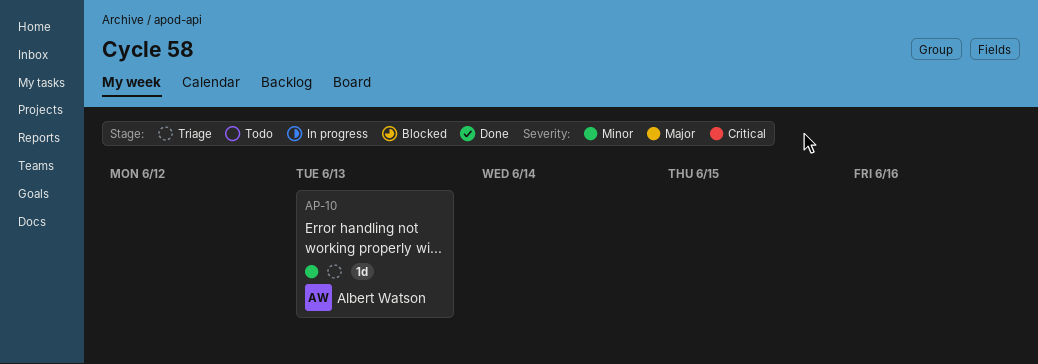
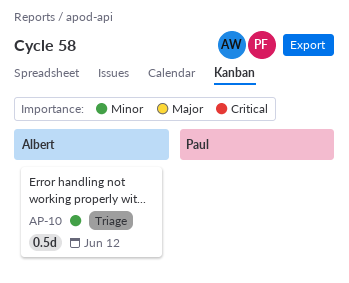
AP-10, estimate: 1d -> 0.5d
AP-10, due: Jun 13 -> Jun 12

